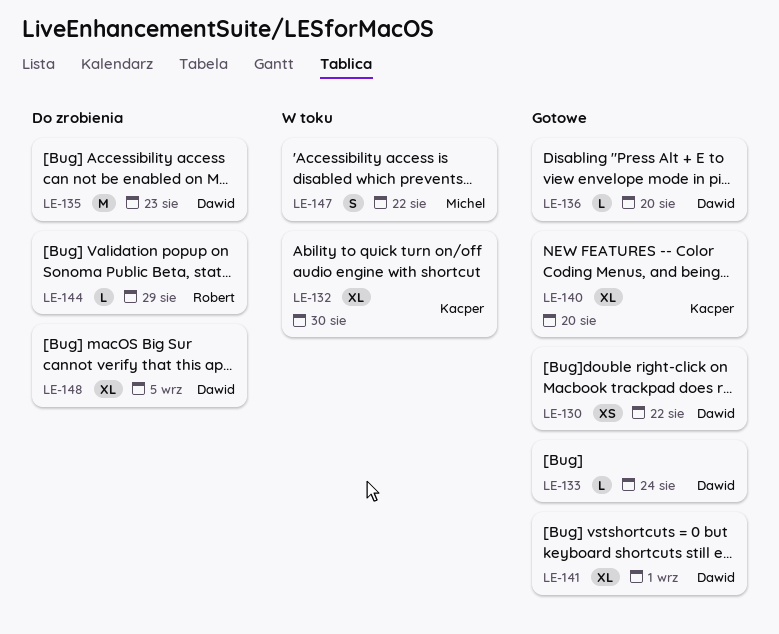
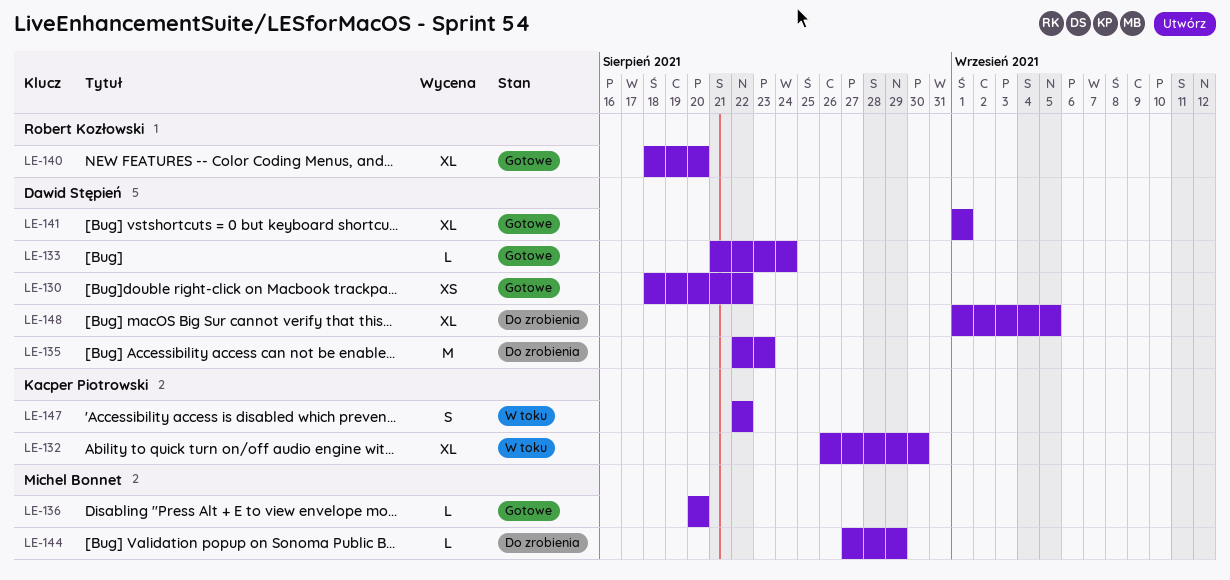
LE-136, owner: Dawid Stępień -> Michel Bonnet
LE-140, owner: Kacper Piotrowski -> Robert Kozłowski
LE-144, owner: Robert Kozłowski -> Michel Bonnet
LE-147, owner: Michel Bonnet -> Kacper Piotrowski

